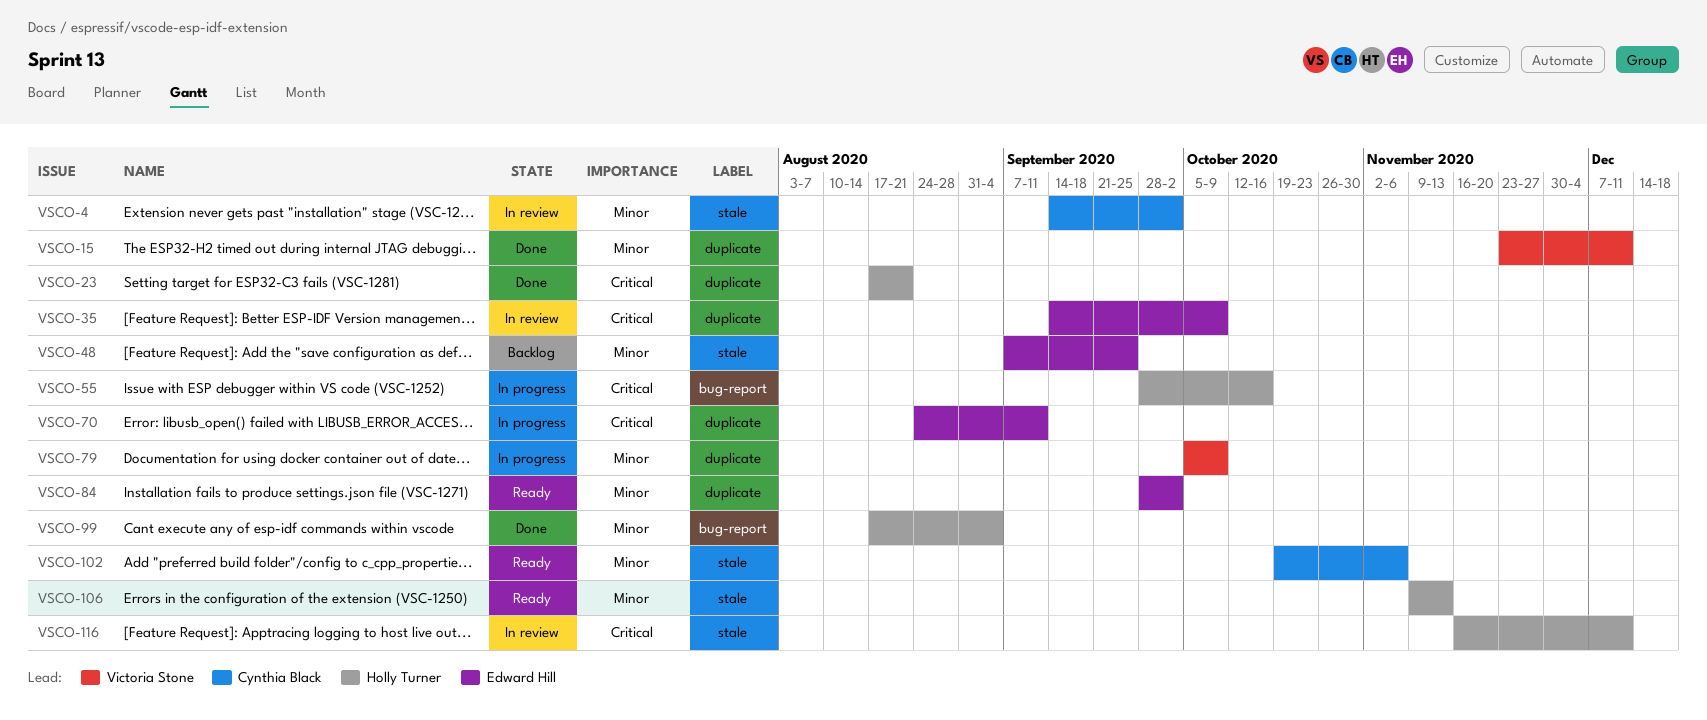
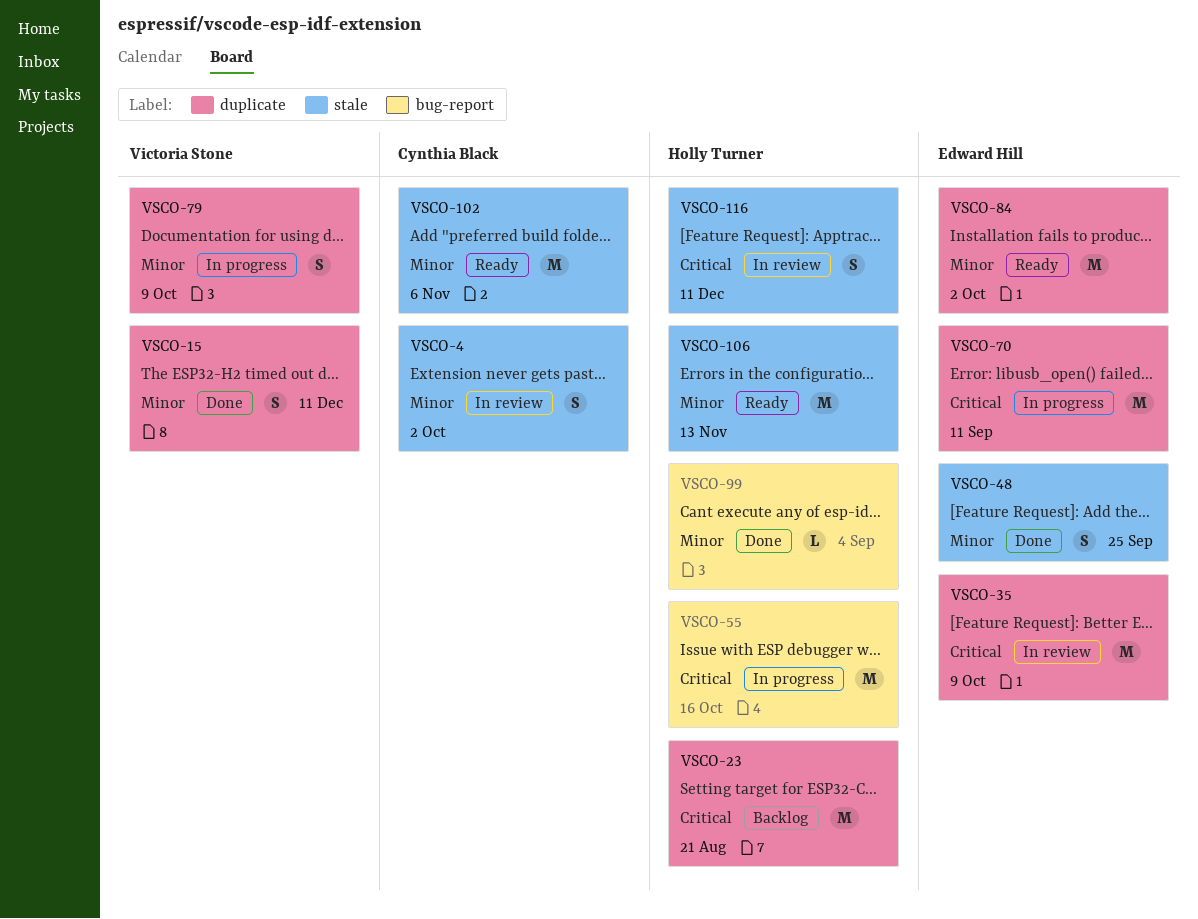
VSCO-23, status: Done -> Backlog
VSCO-48, status: Backlog -> Done

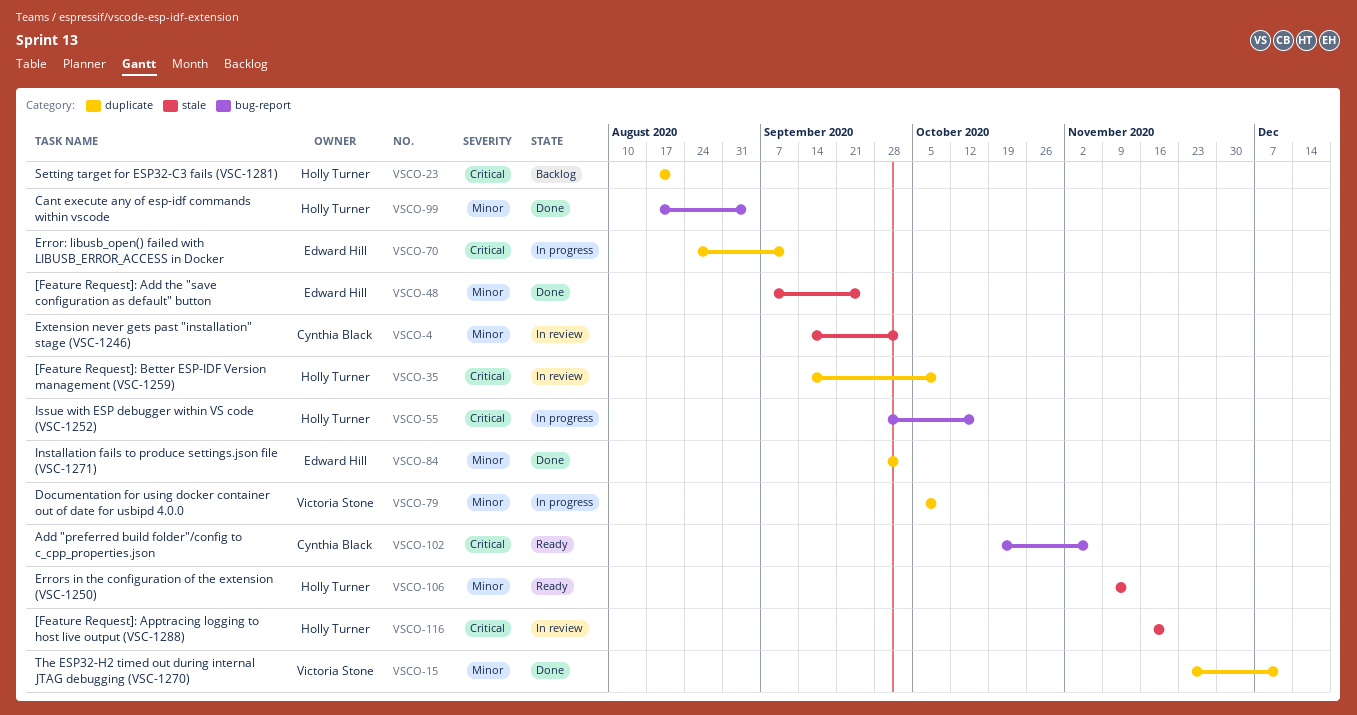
VSCO-35, owner: Edward Hill -> Holly Turner
VSCO-84, status: Ready -> Done
VSCO-102, priority: Minor -> Critical
VSCO-102, label: stale -> bug-report
VSCO-116, due: Dec 11 -> Nov 20

